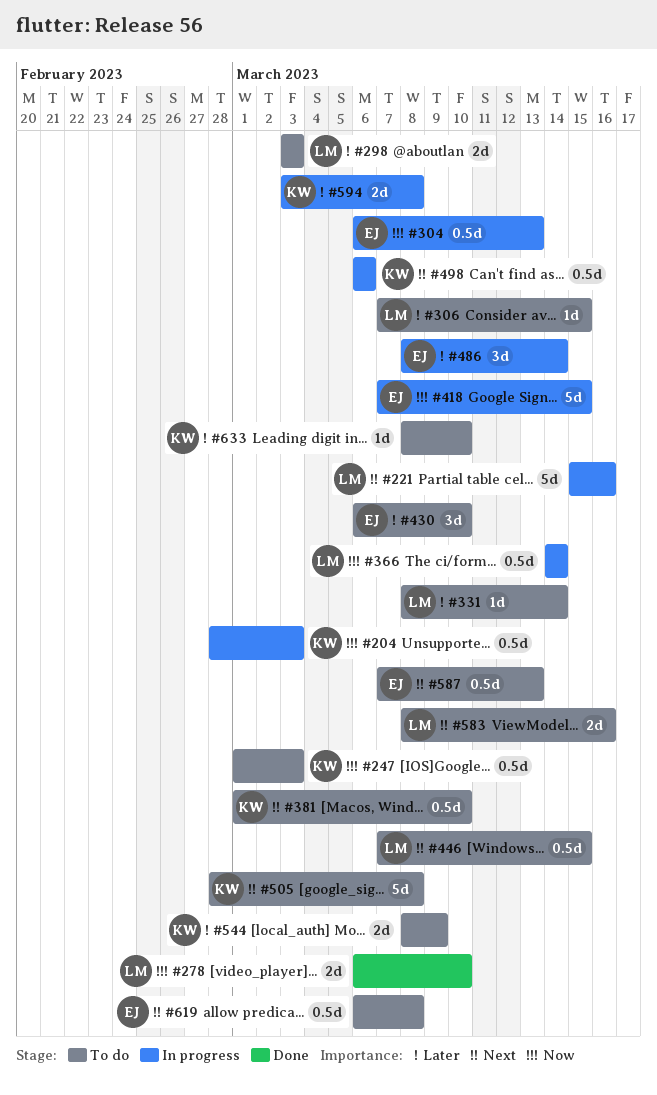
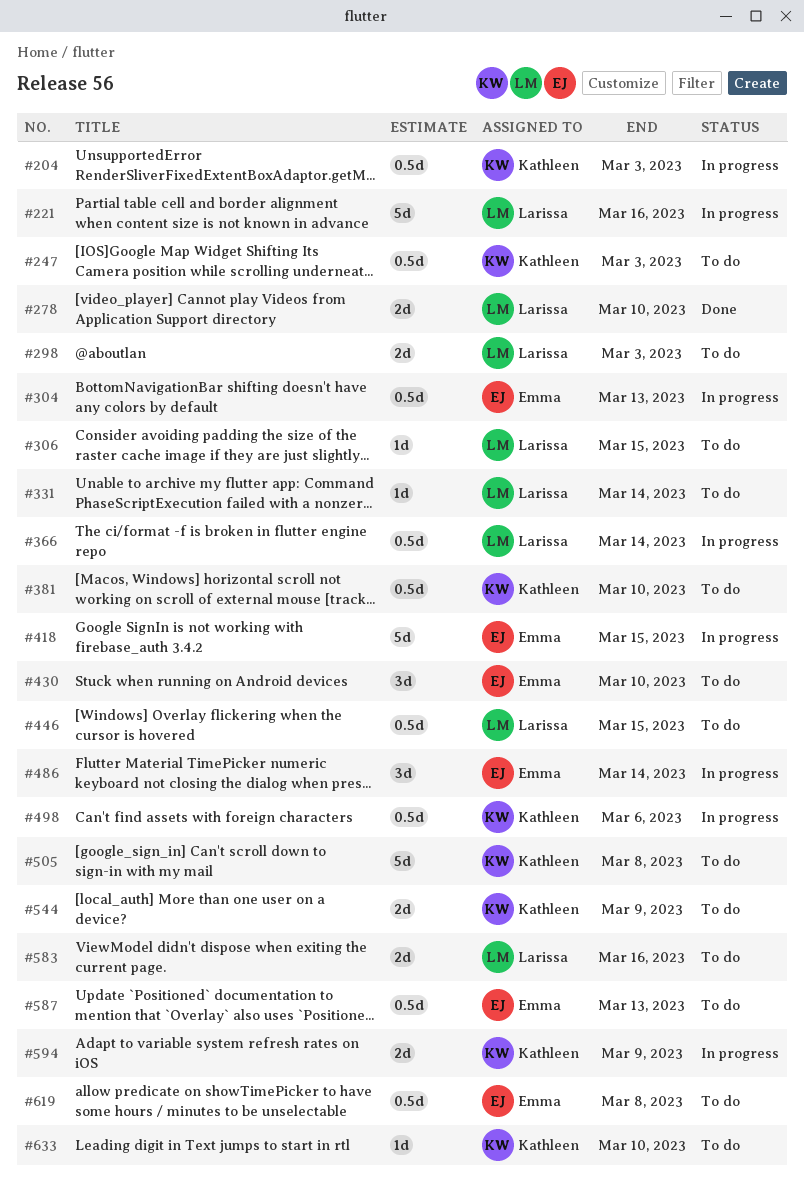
#594, due: Mar 8 -> Mar 9

